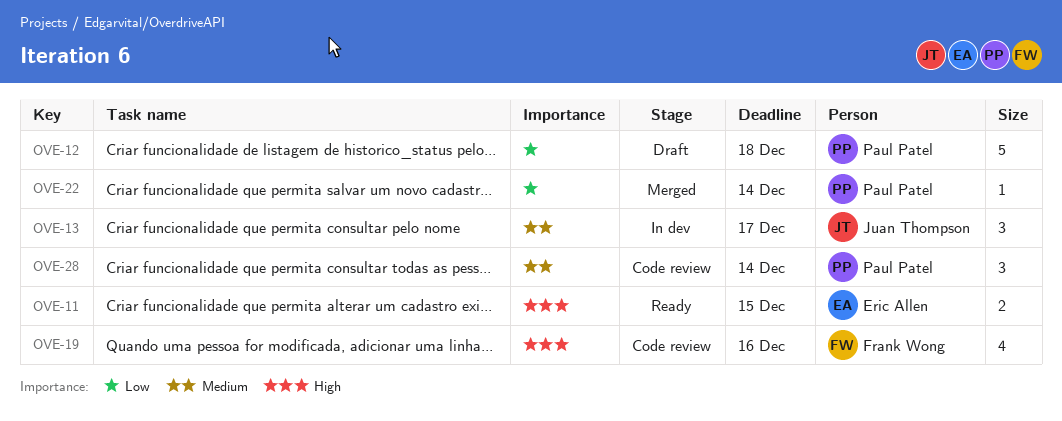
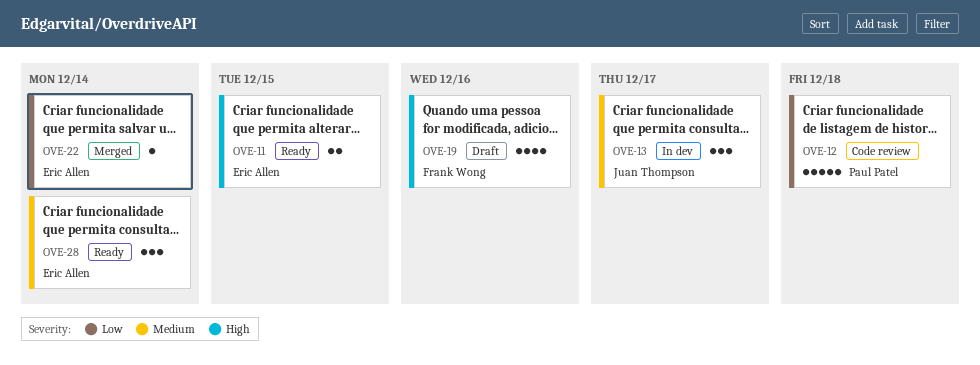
OVE-12, status: Draft -> Code review
OVE-19, status: Code review -> Draft
OVE-22, owner: Paul Patel -> Eric Allen
OVE-28, status: Code review -> Ready
OVE-28, owner: Paul Patel -> Eric Allen

